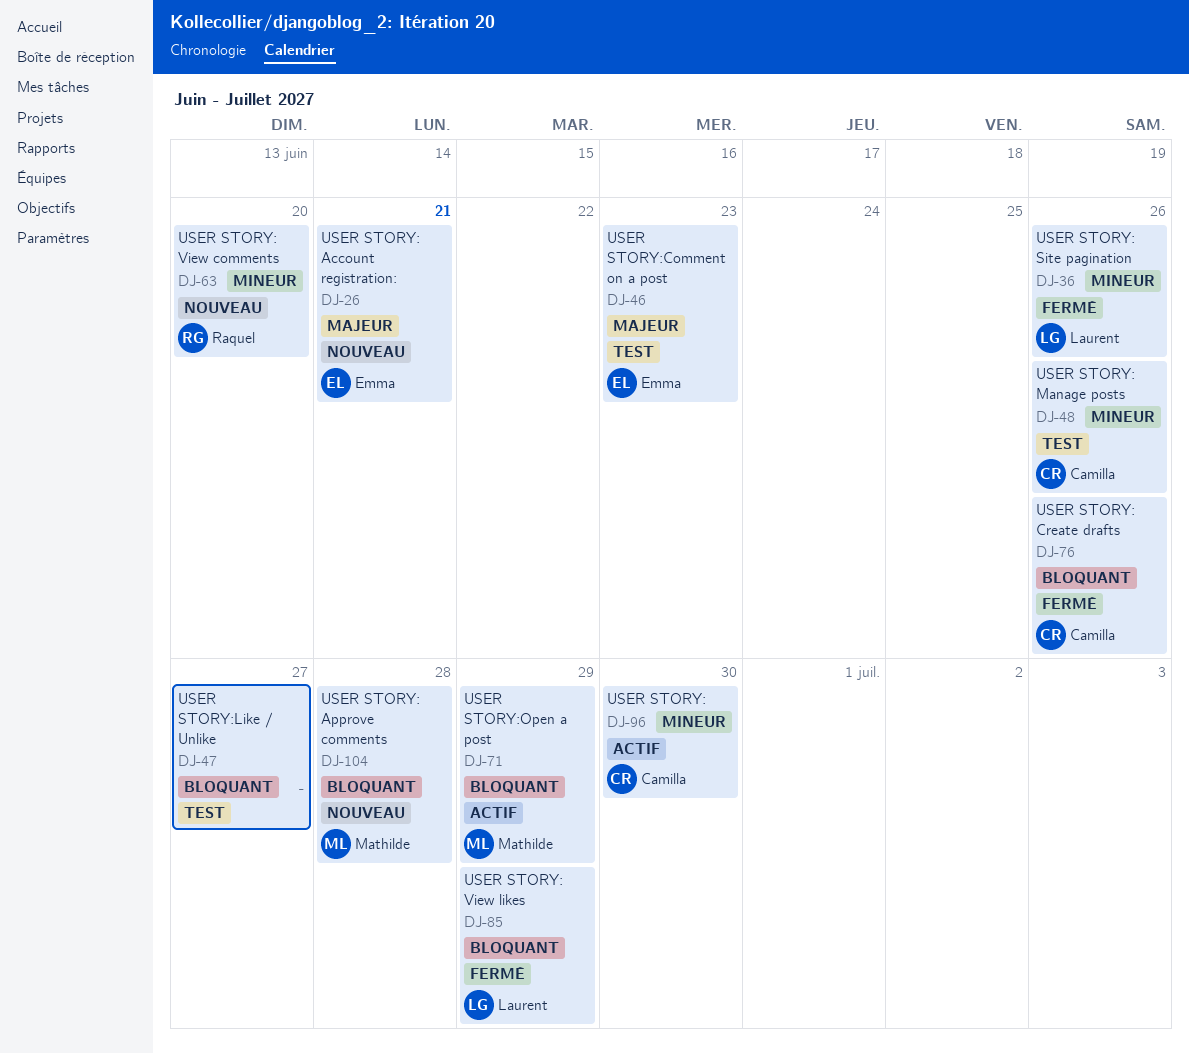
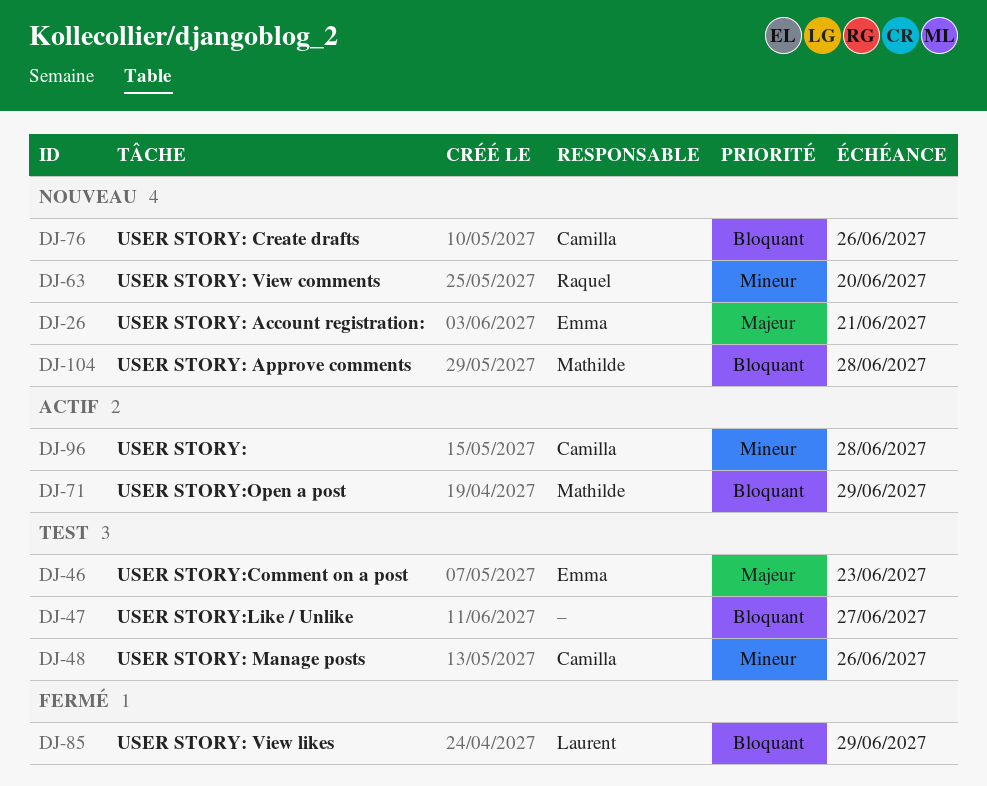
DJ-36: present -> none
DJ-76, status: Fermé -> Nouveau
DJ-96, due: Jun 30 -> Jun 28

